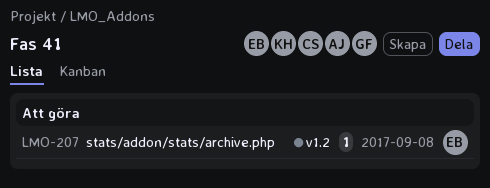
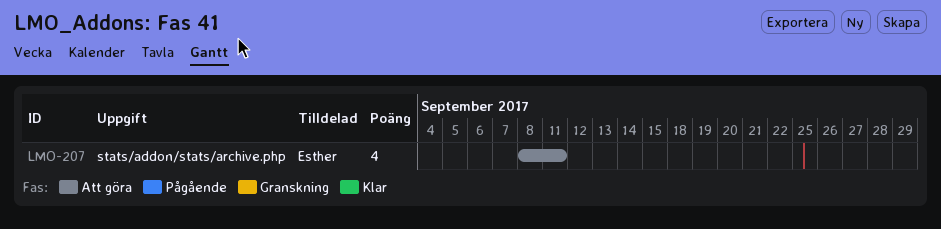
LMO-207, estimate: 1 -> 4
LMO-207, due: Sep 8 -> Sep 11

